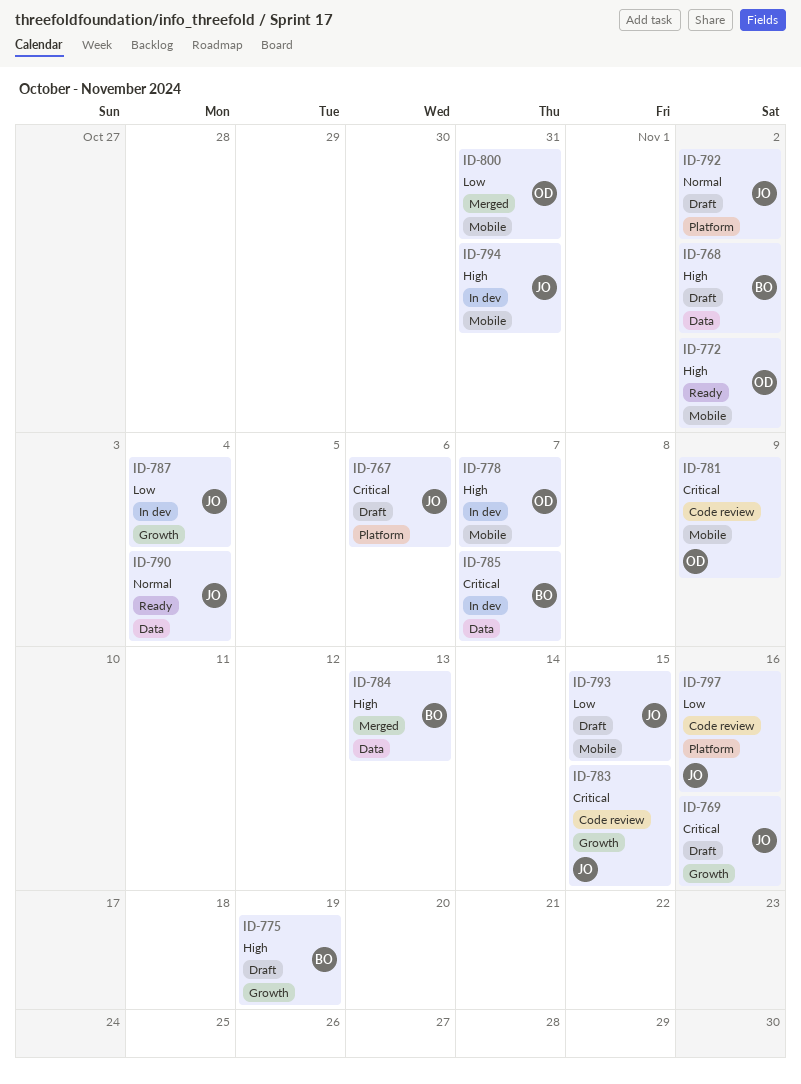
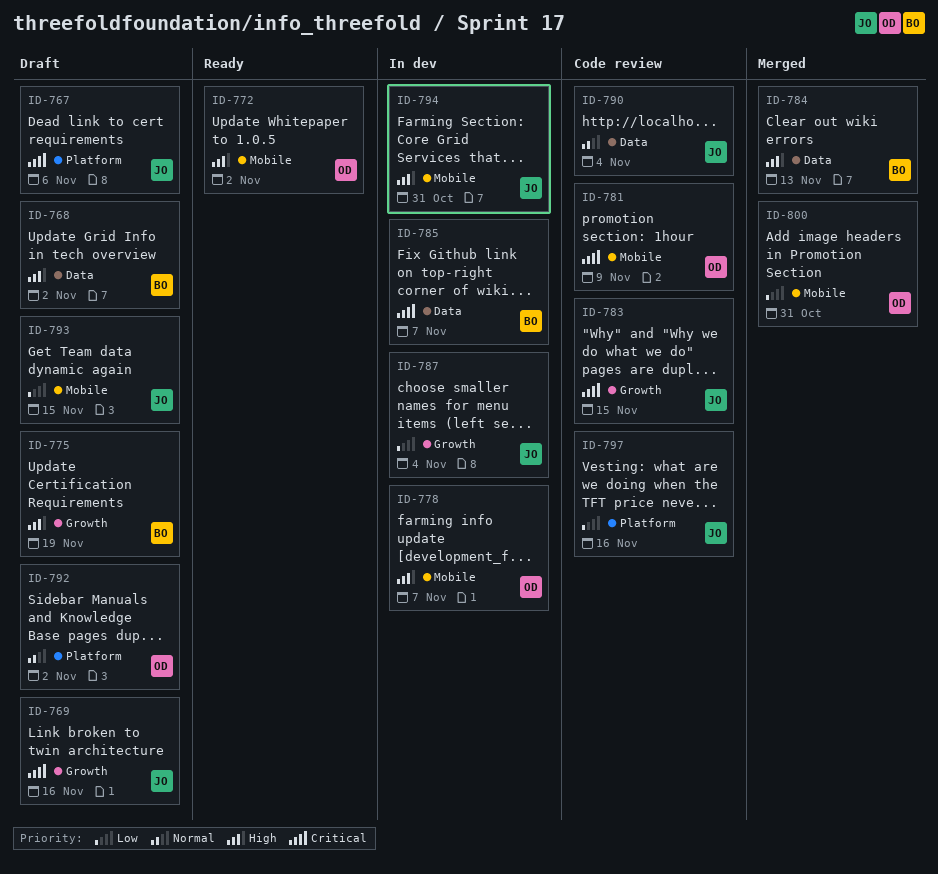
ID-790, status: Ready -> Code review
ID-792, owner: JO -> OD

